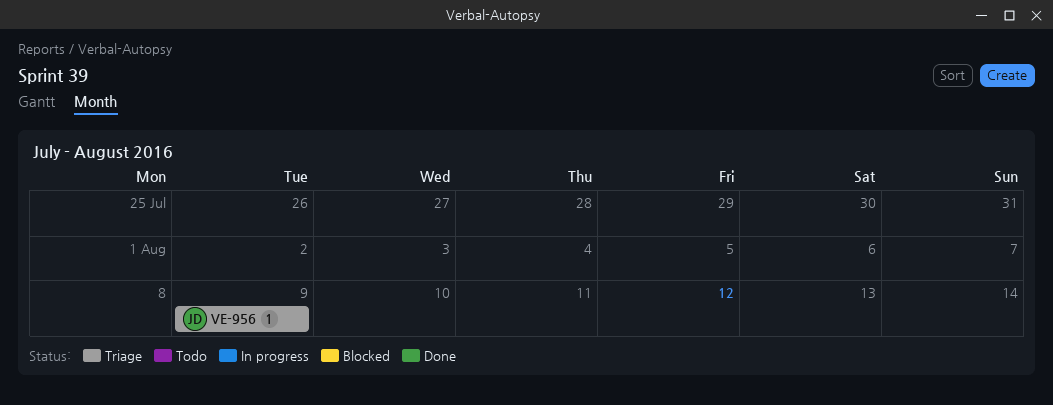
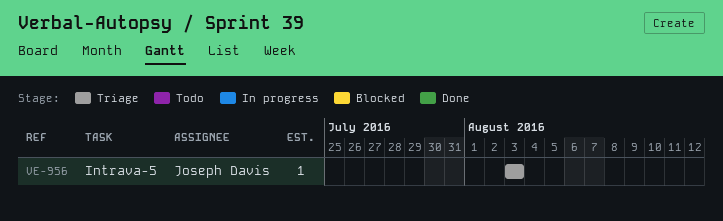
VE-956, start: Aug 9 -> Aug 3
VE-956, due: Aug 9 -> Aug 3

